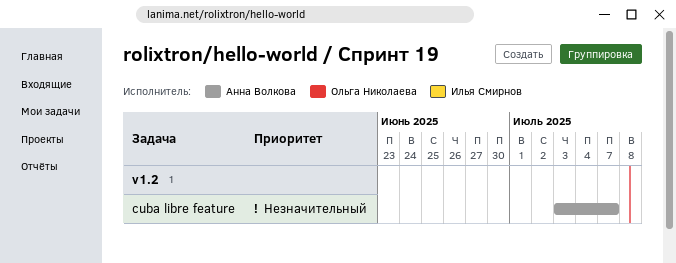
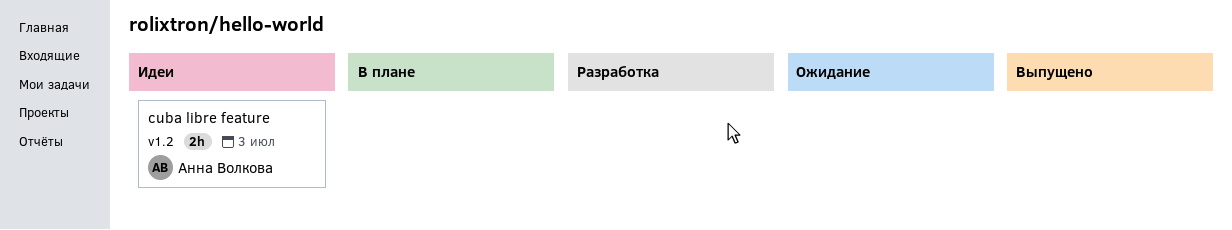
cuba libre feature, due: Jul 7 -> Jul 3

